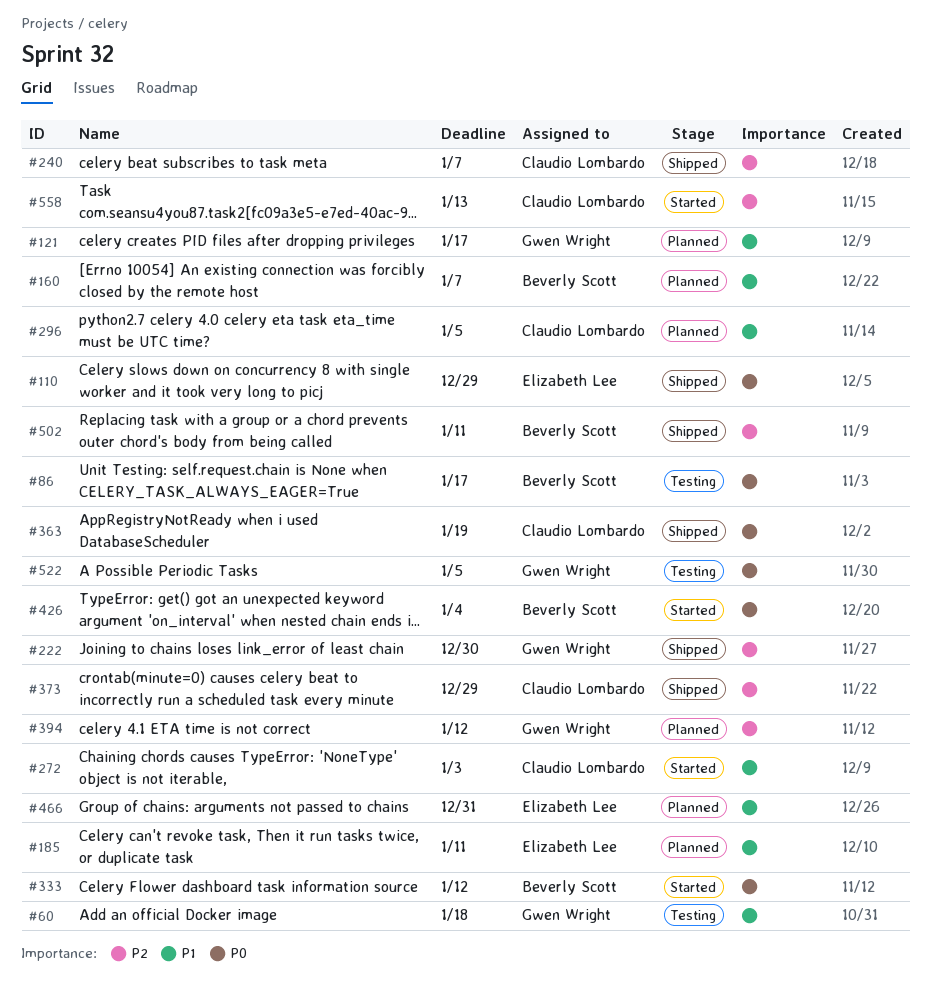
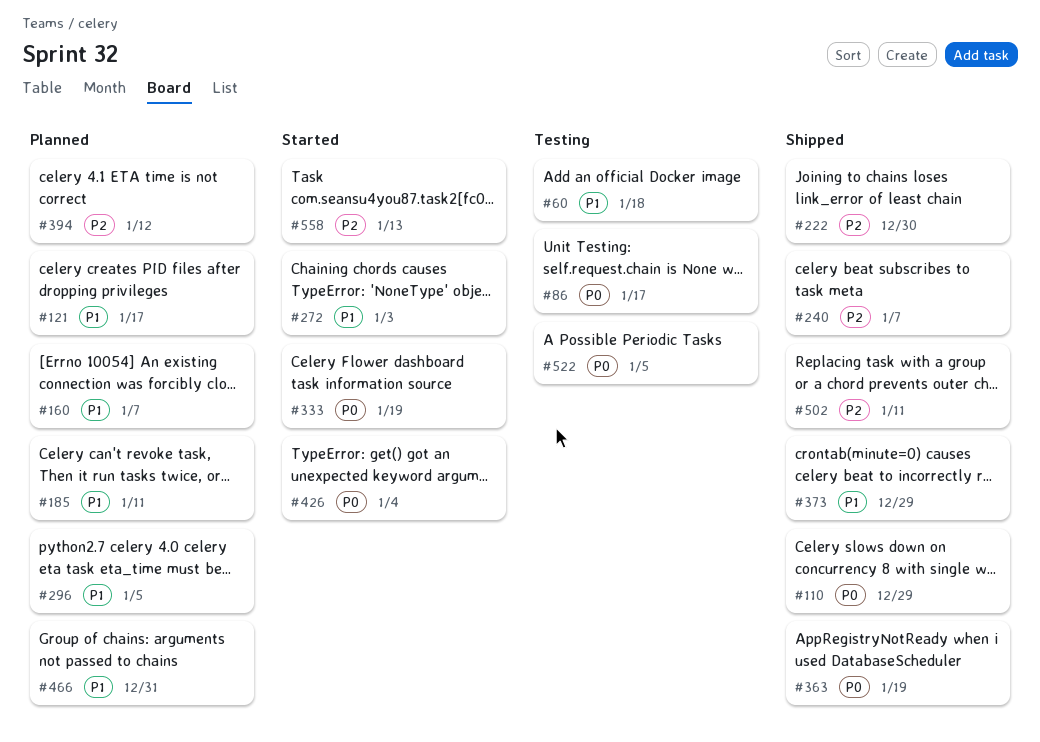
#333, due: Jan 12 -> Jan 19
#373, priority: P2 -> P1

